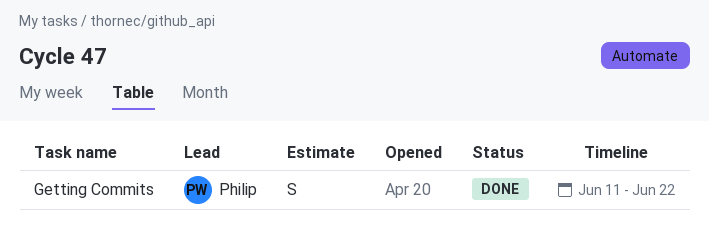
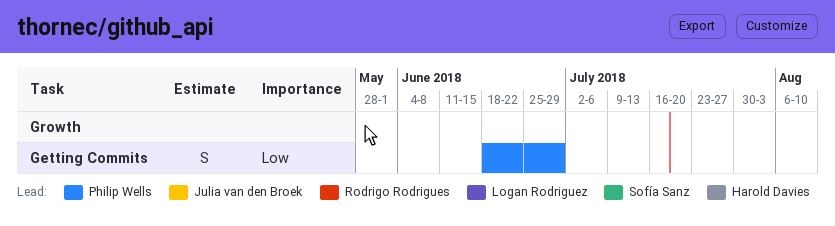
Getting Commits, start: Jun 11 -> Jun 18
Getting Commits, due: Jun 22 -> Jun 29

